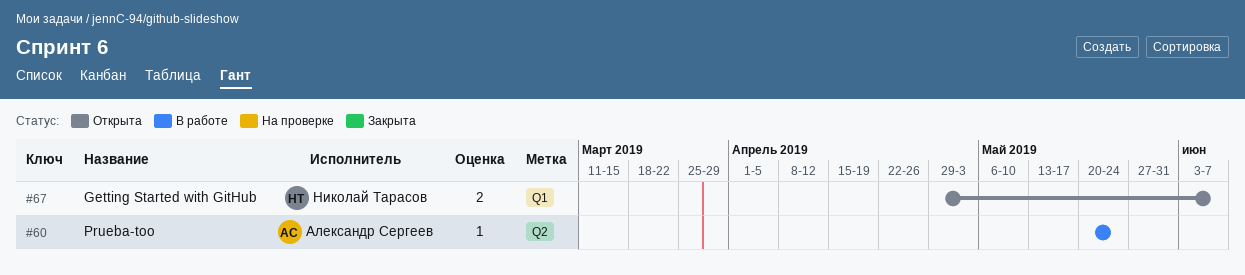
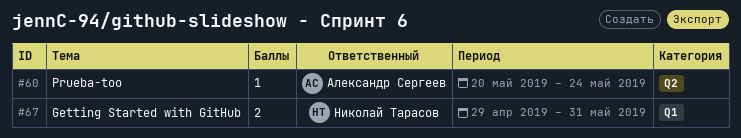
#67, due: Jun 7 -> May 31

